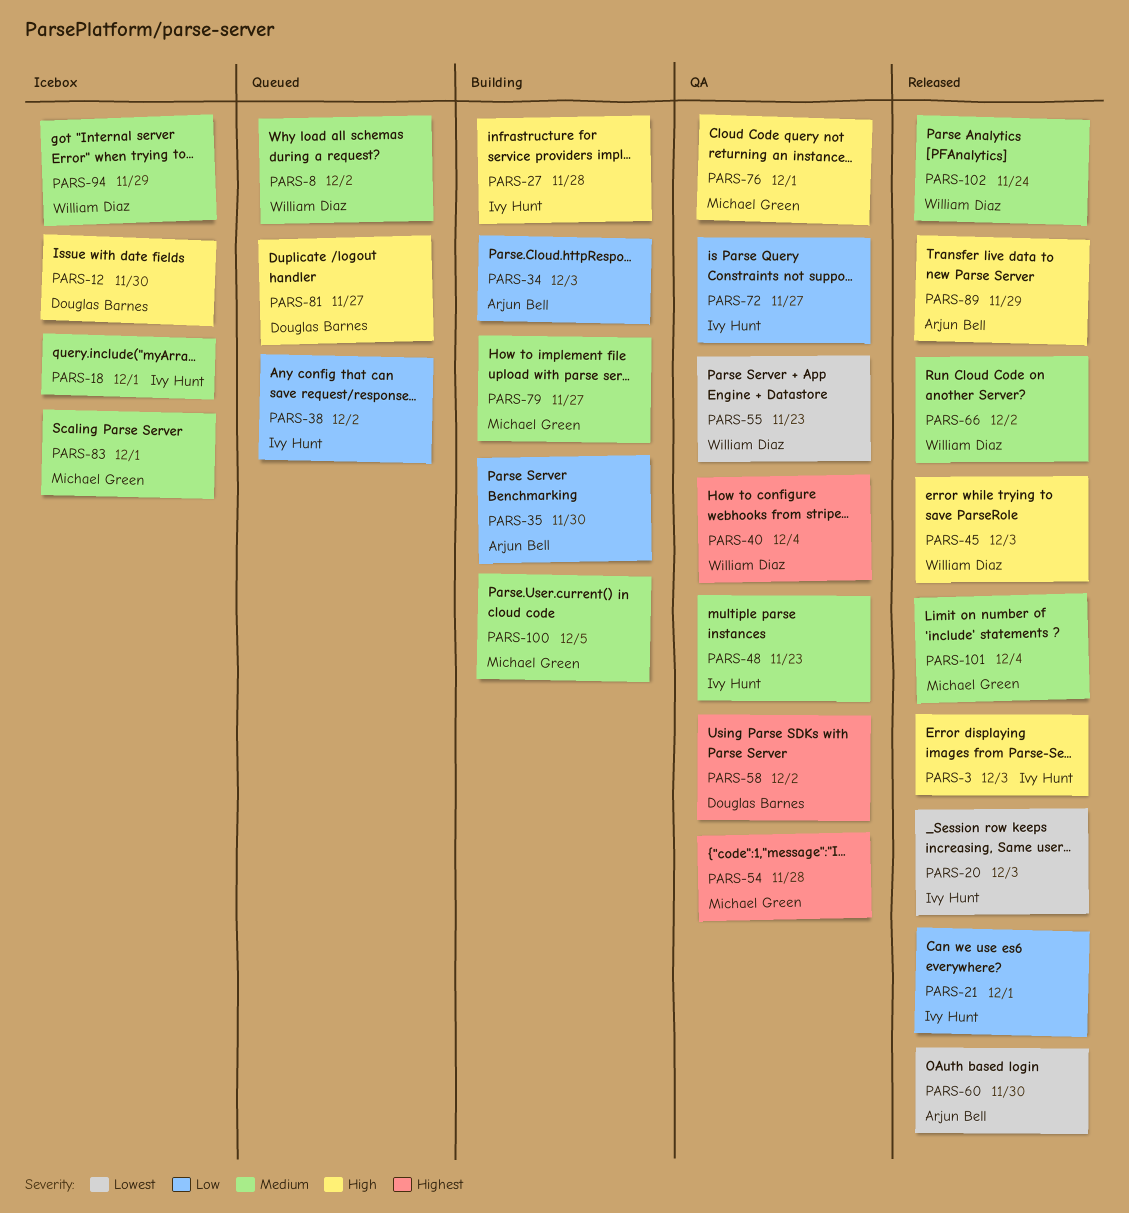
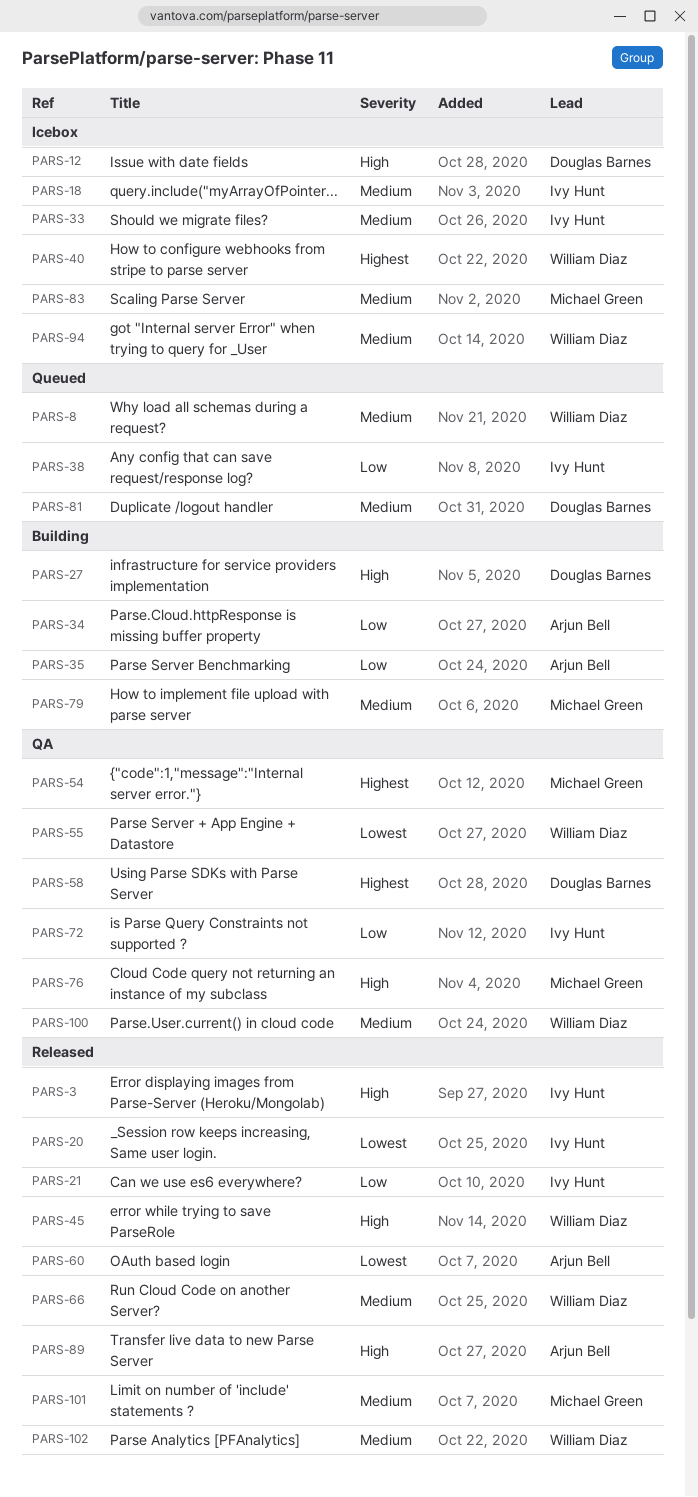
PARS-27, owner: Ivy Hunt -> Douglas Barnes
PARS-33: none -> present
PARS-40, status: QA -> Icebox
PARS-48: present -> none
PARS-81, priority: High -> Medium
PARS-100, status: Building -> QA
PARS-100, owner: Michael Green -> William Diaz

